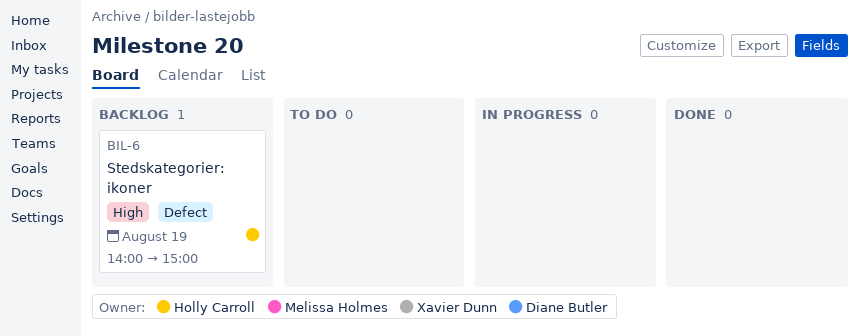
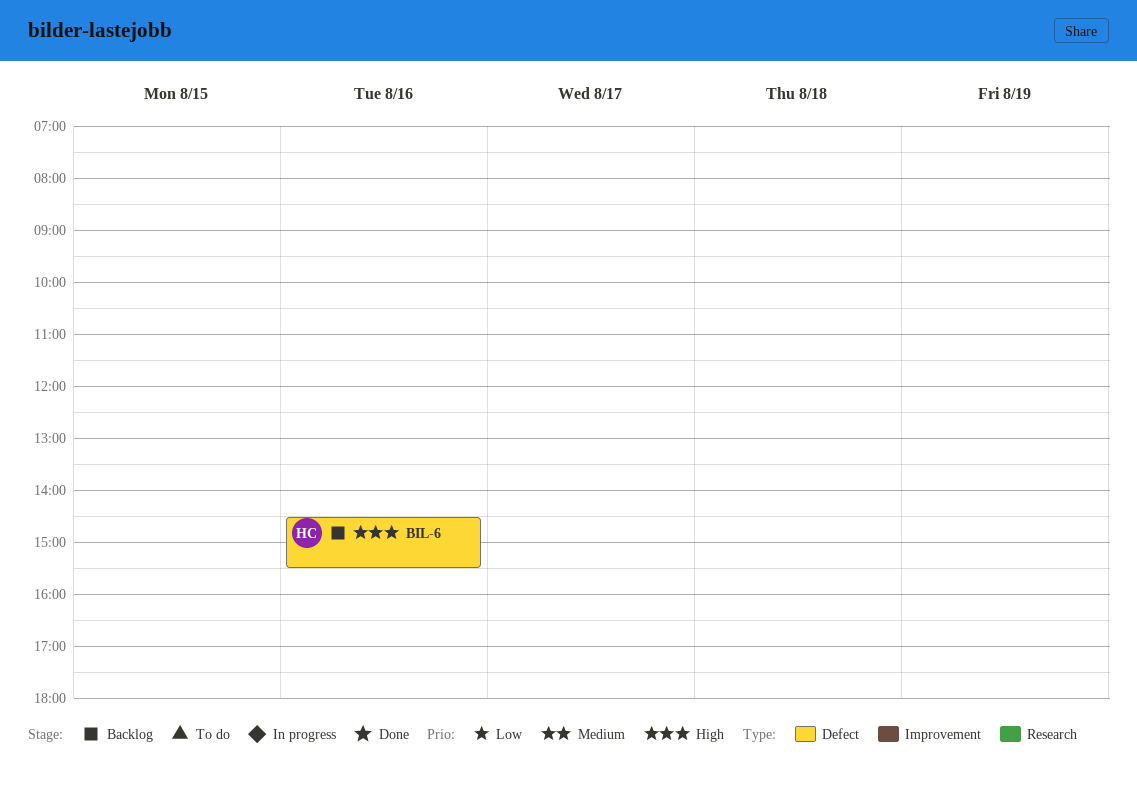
BIL-6, day: Aug 19 -> Aug 16
BIL-6, begins: 14:00 -> 14:30
BIL-6, ends: 15:00 -> 15:30

